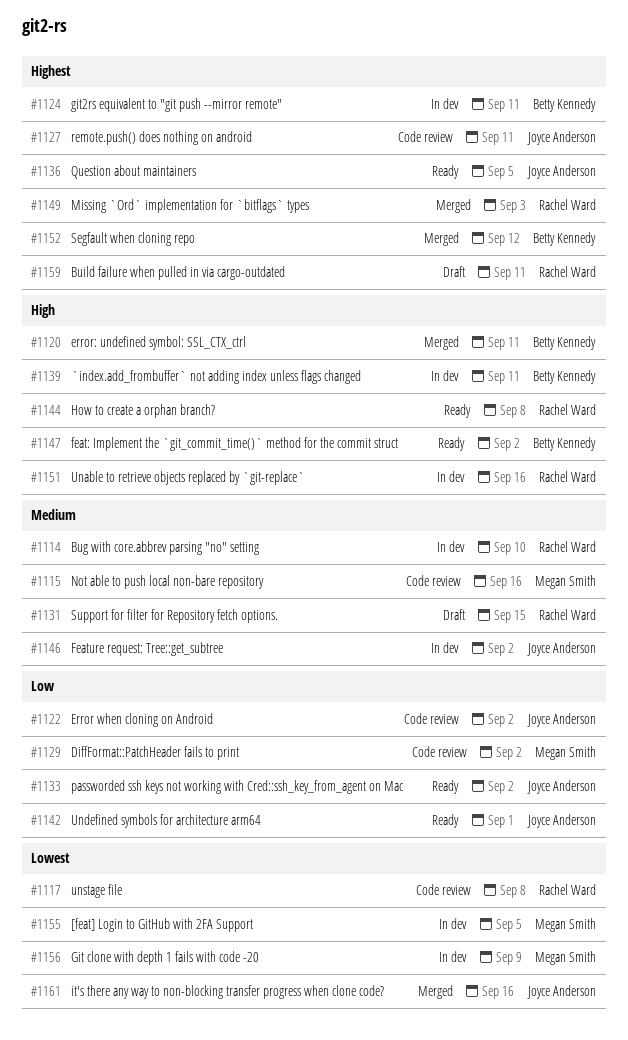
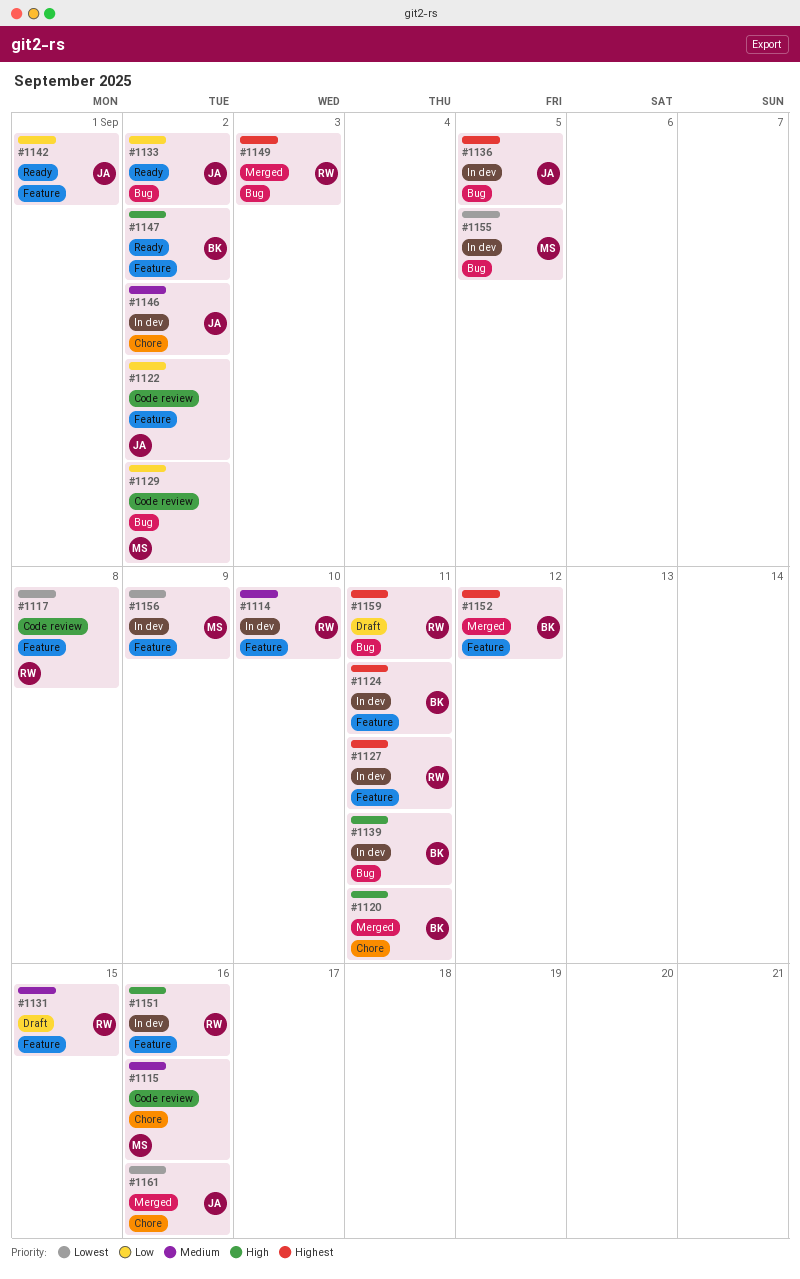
#1127, status: Code review -> In dev
#1127, owner: Joyce Anderson -> Rachel Ward
#1136, status: Ready -> In dev
#1144: present -> none

